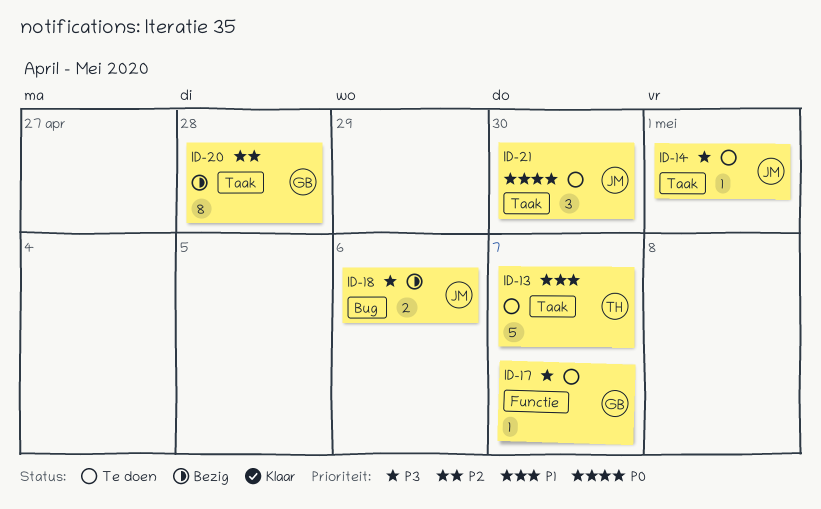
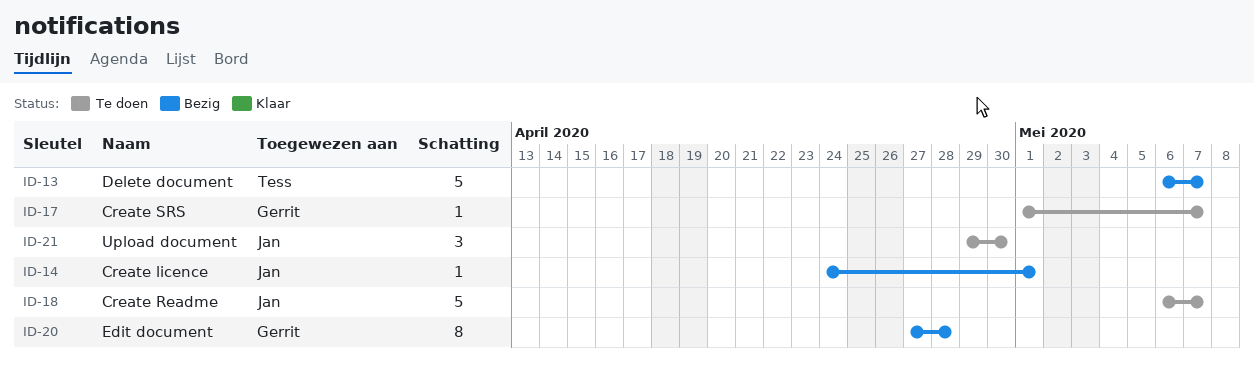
ID-13, status: Te doen -> Bezig
ID-14, status: Te doen -> Bezig
ID-18, status: Bezig -> Te doen
ID-18, estimate: 2 -> 5
ID-18, due: May 6 -> May 7

